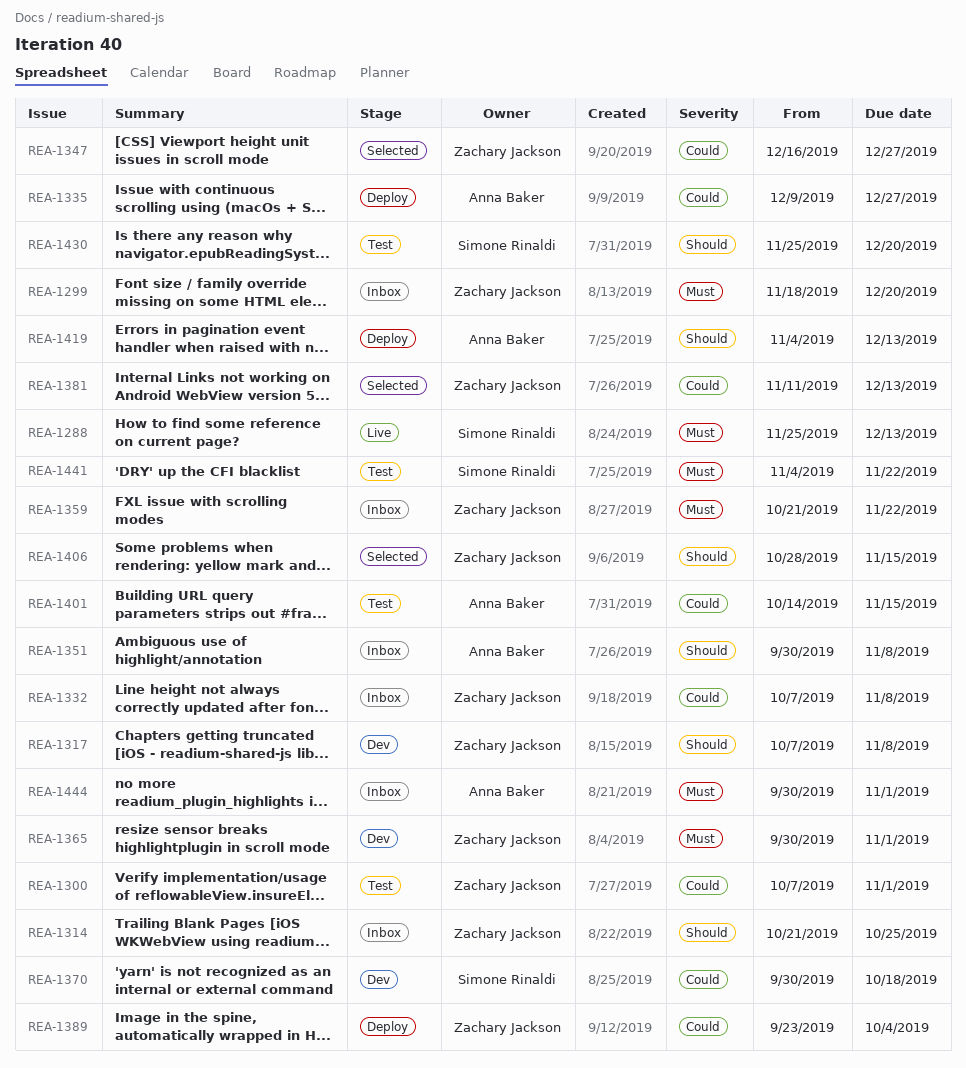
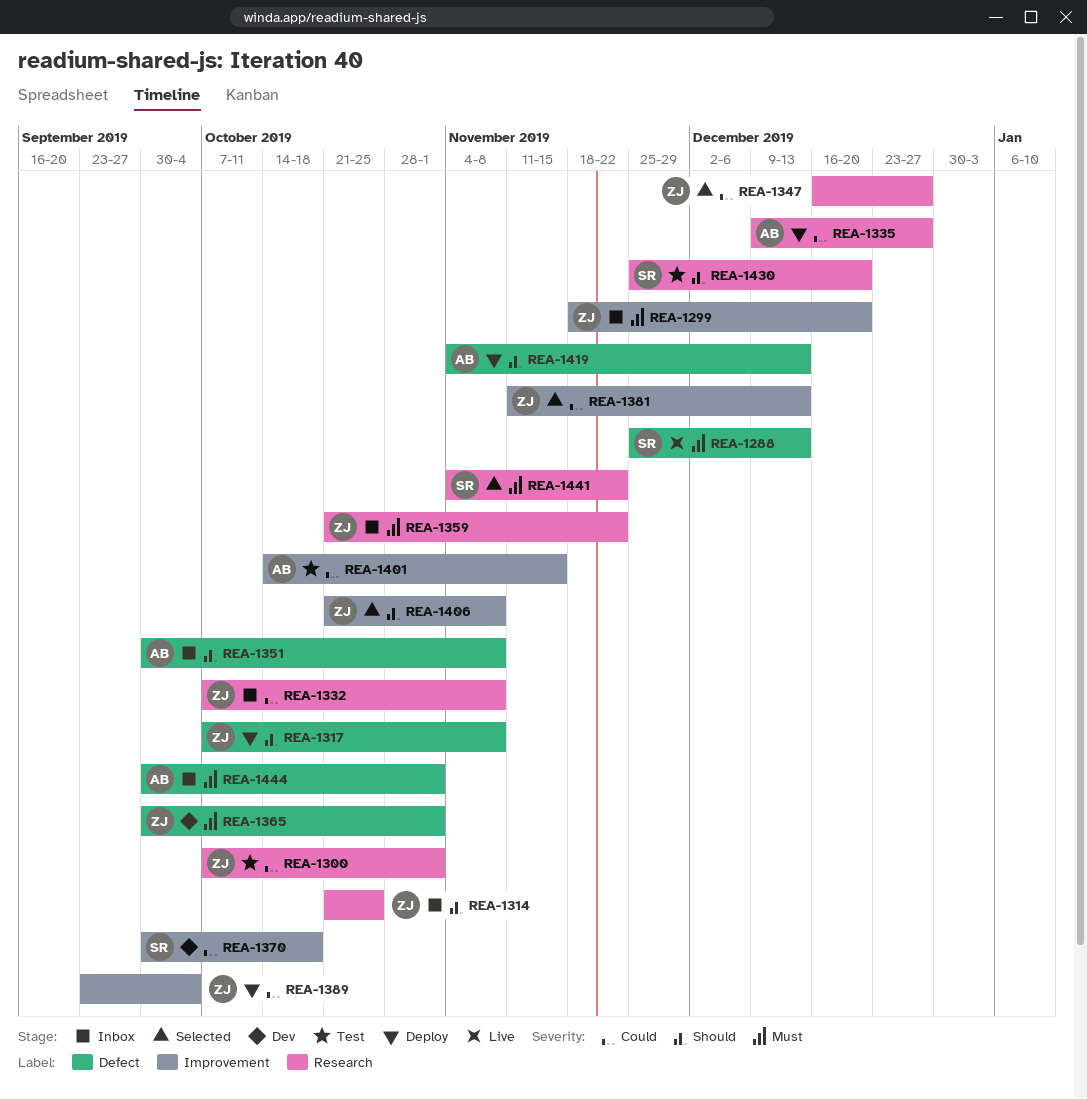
REA-1317, status: Dev -> Deploy
REA-1406, start: Oct 28 -> Oct 21
REA-1406, due: Nov 15 -> Nov 8
REA-1441, status: Test -> Selected

